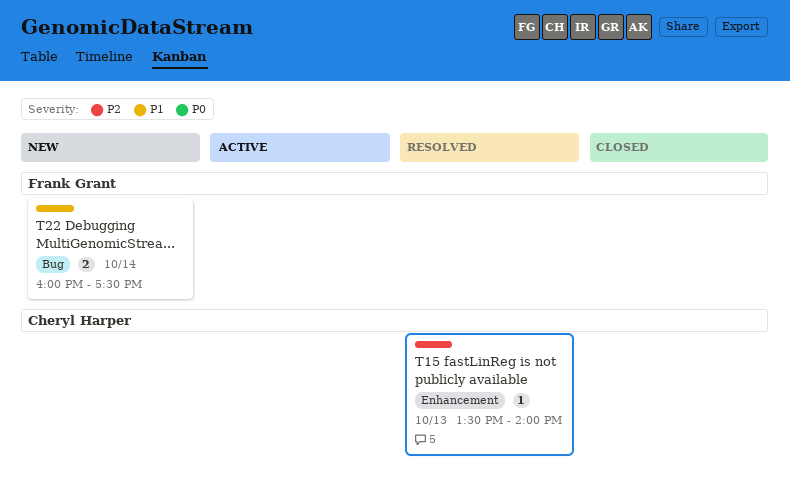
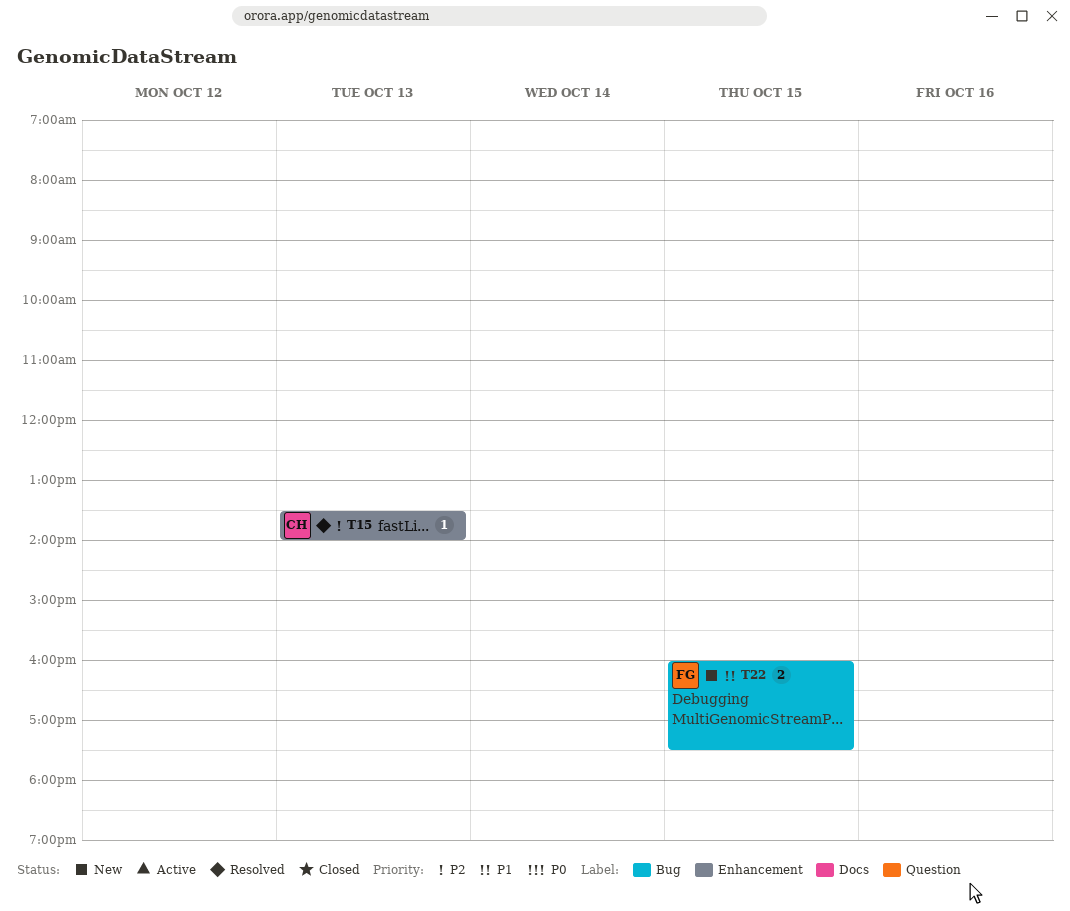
T22, day: Oct 14 -> Oct 15

